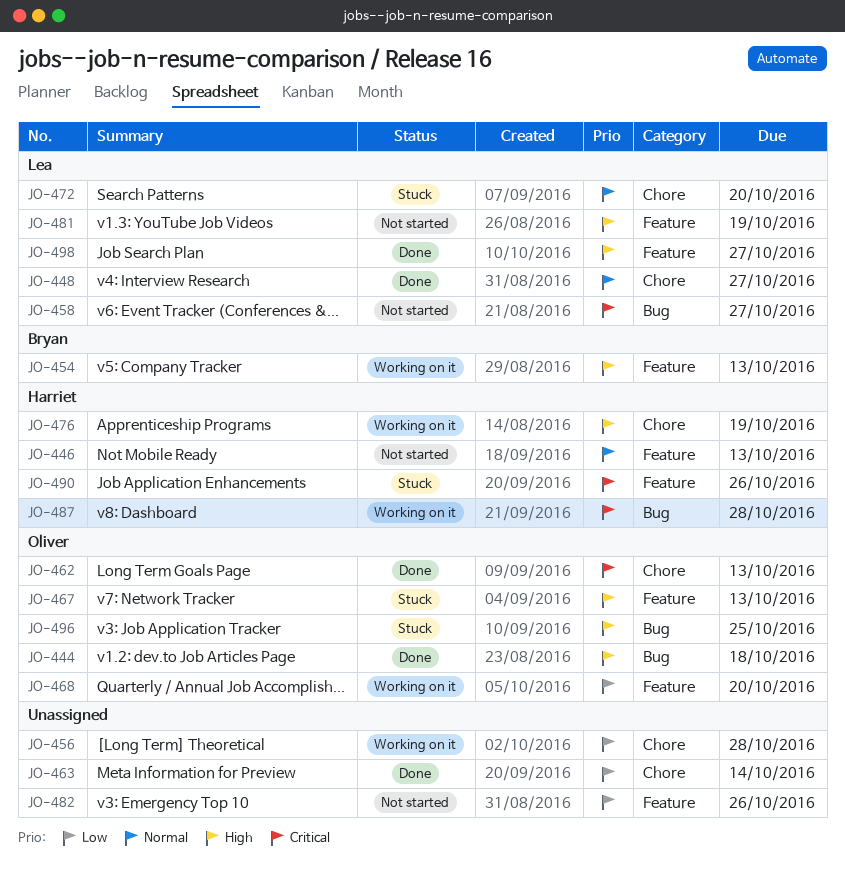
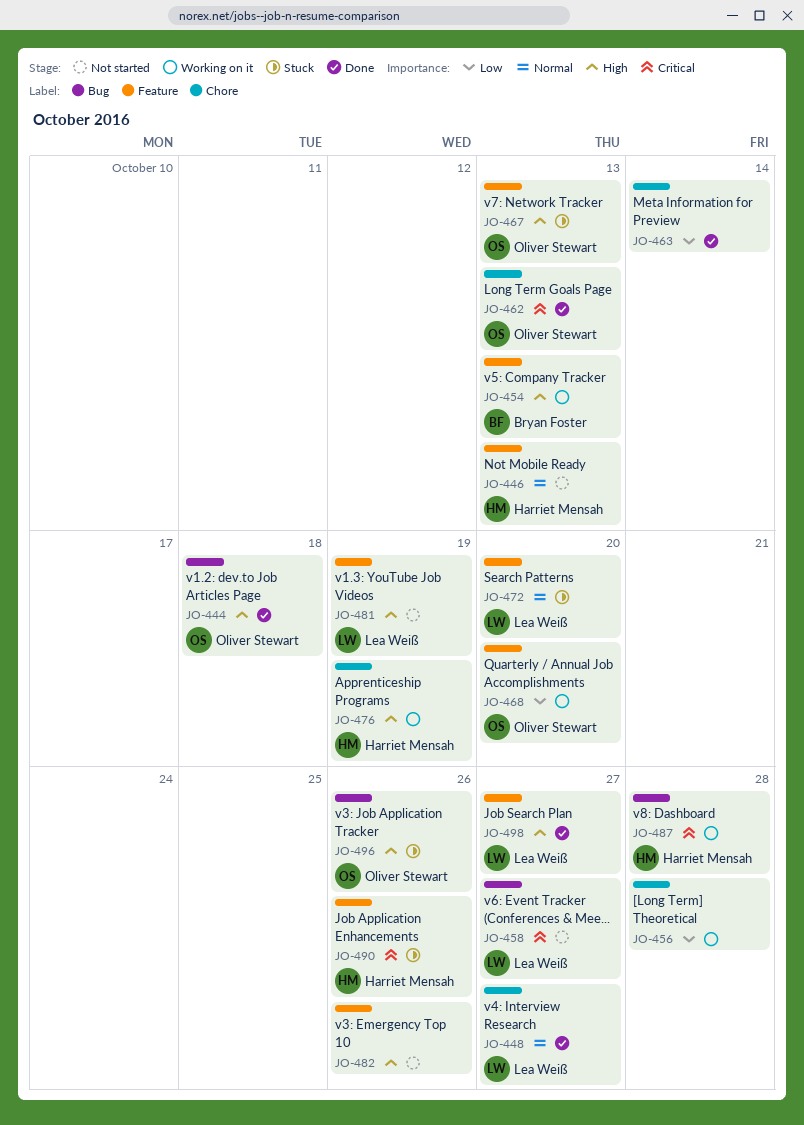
JO-472, label: Chore -> Feature
JO-482, priority: Low -> High
JO-496, due: Oct 25 -> Oct 26

